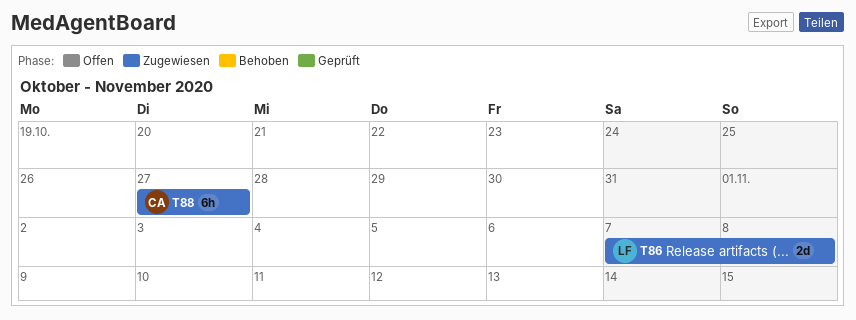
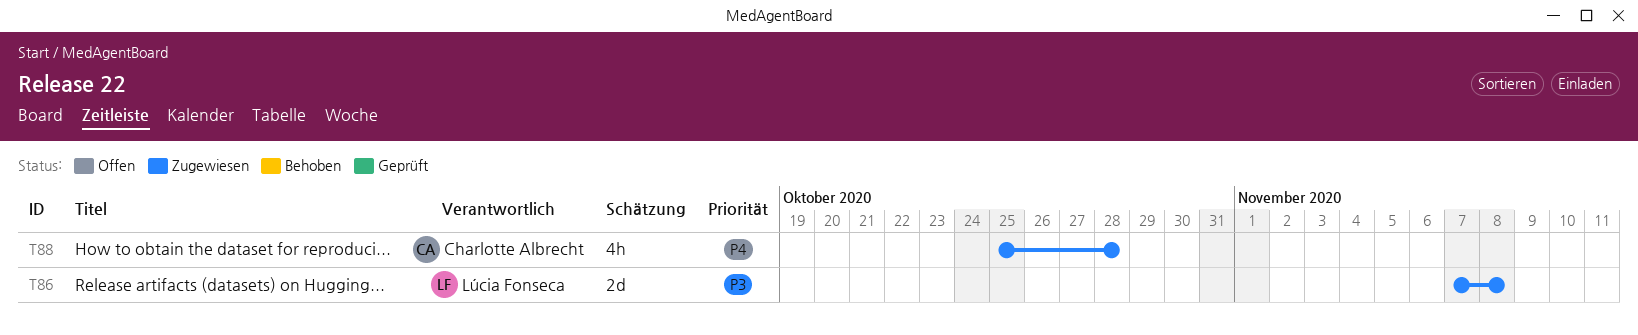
T88, estimate: 6h -> 4h
T88, start: Oct 27 -> Oct 25
T88, due: Oct 27 -> Oct 28

